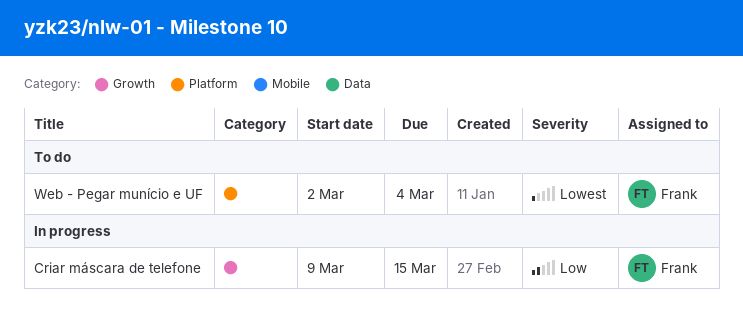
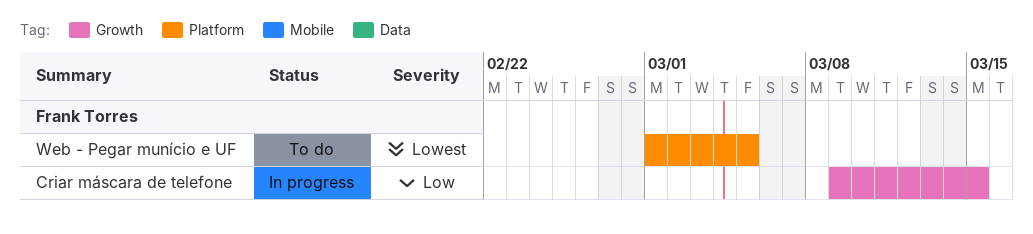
Web - Pegar munício e UF, start: Mar 2 -> Mar 1
Web - Pegar munício e UF, due: Mar 4 -> Mar 5

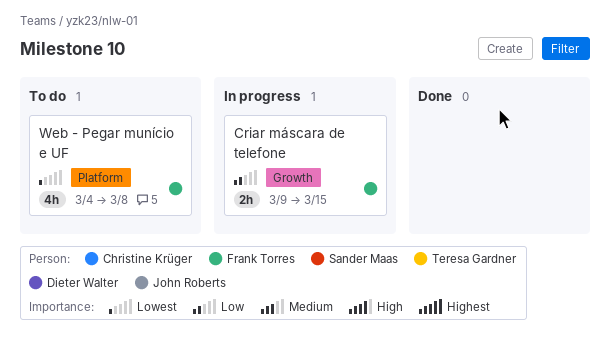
Web - Pegar munício e UF, start: Mar 1 -> Mar 4
Web - Pegar munício e UF, due: Mar 5 -> Mar 8

